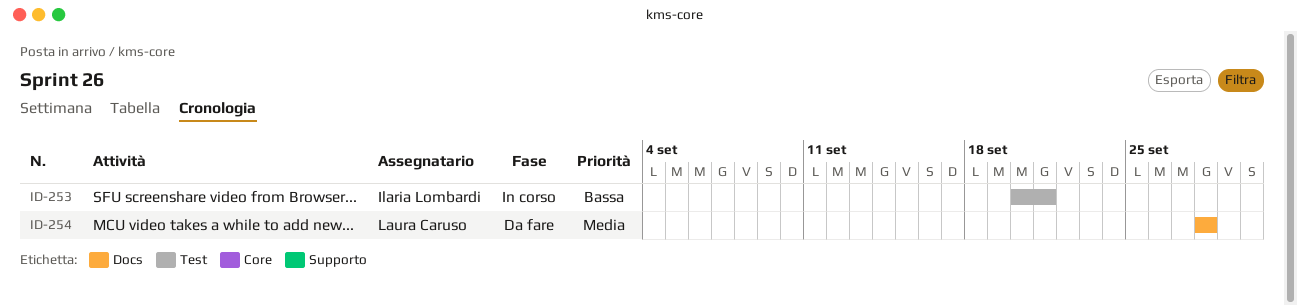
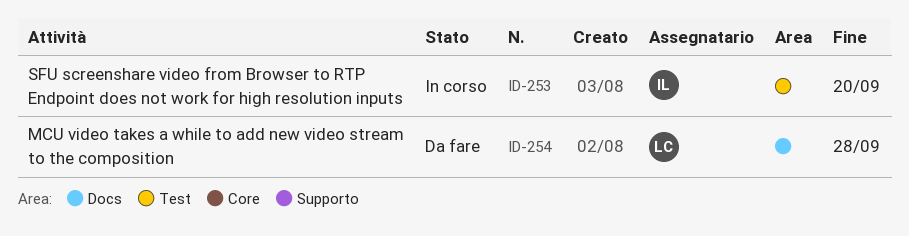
ID-253, due: Sep 21 -> Sep 20

